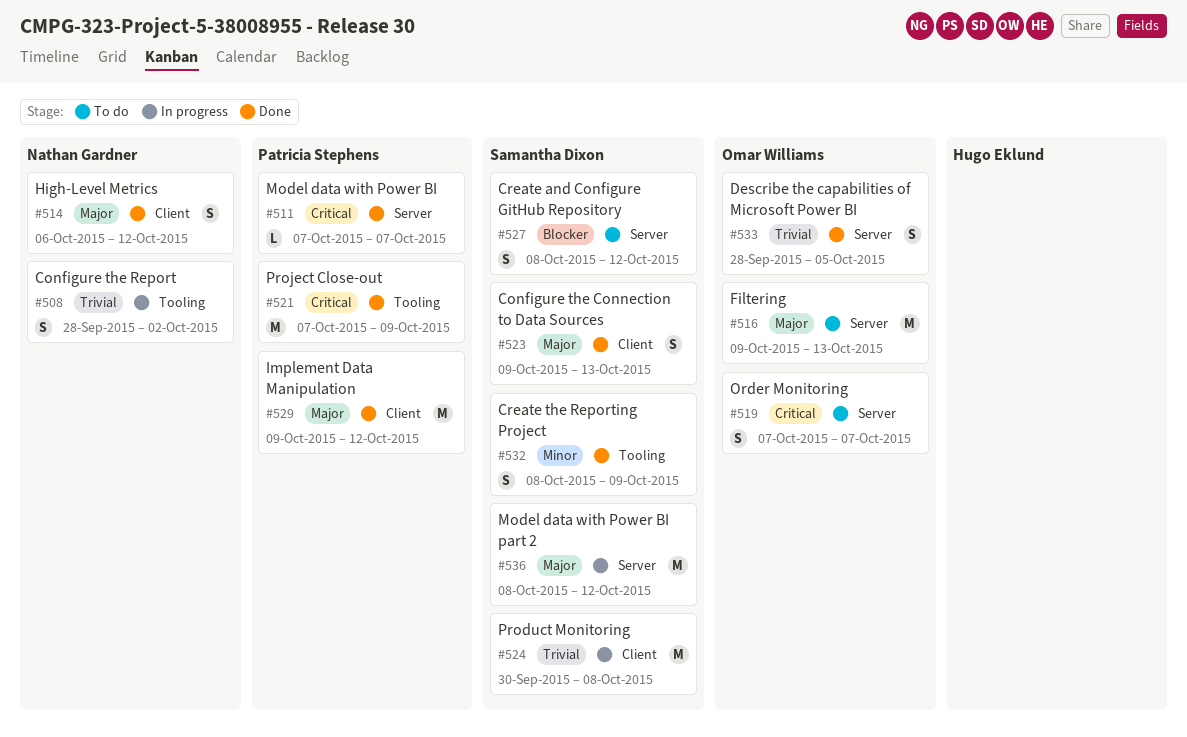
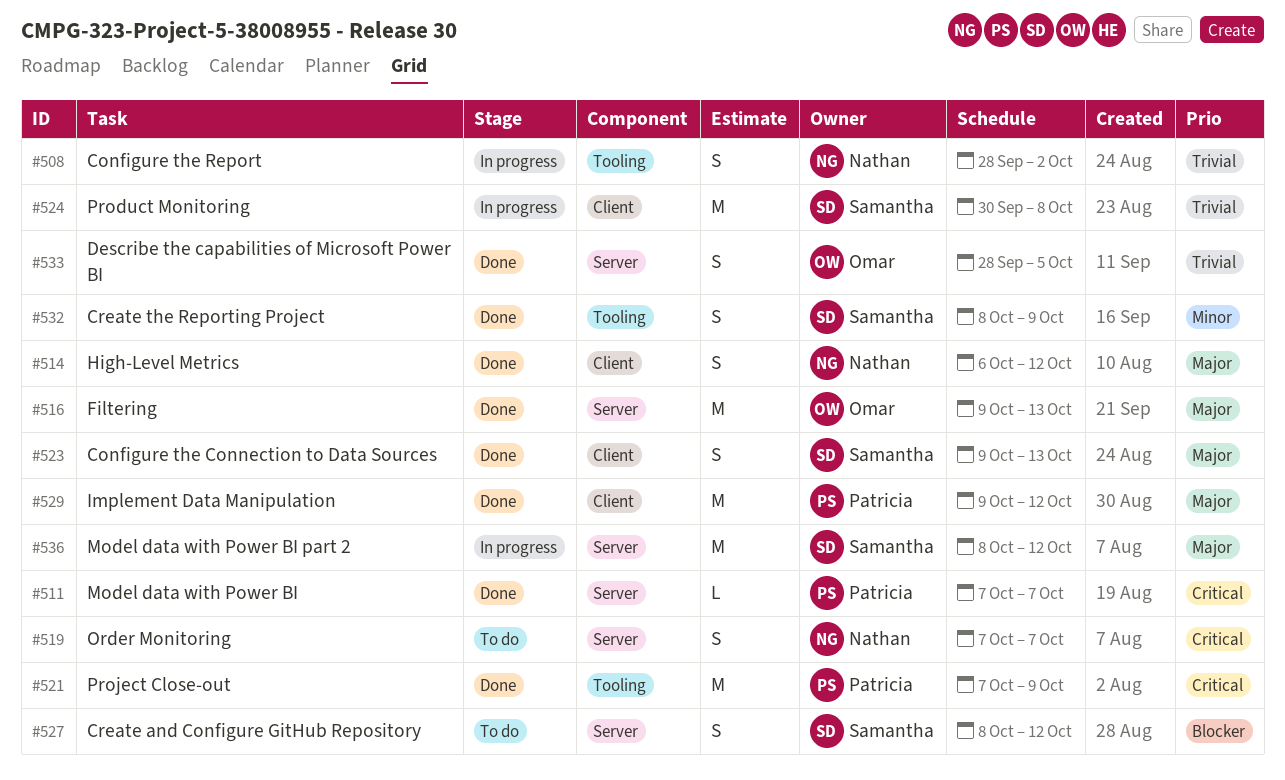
#516, status: To do -> Done
#519, owner: Omar Williams -> Nathan Gardner

